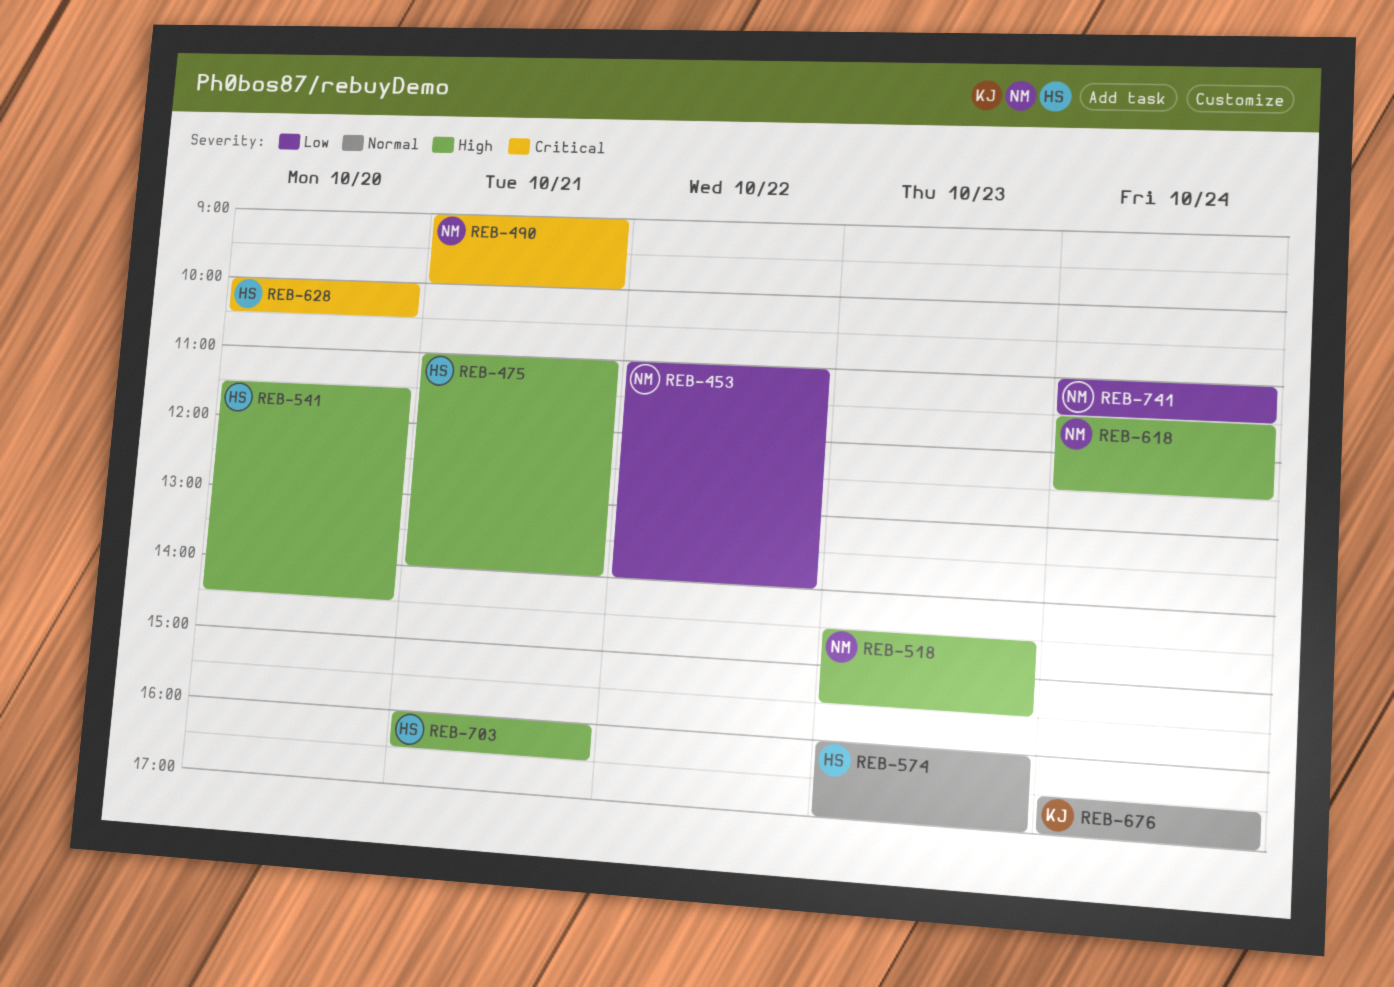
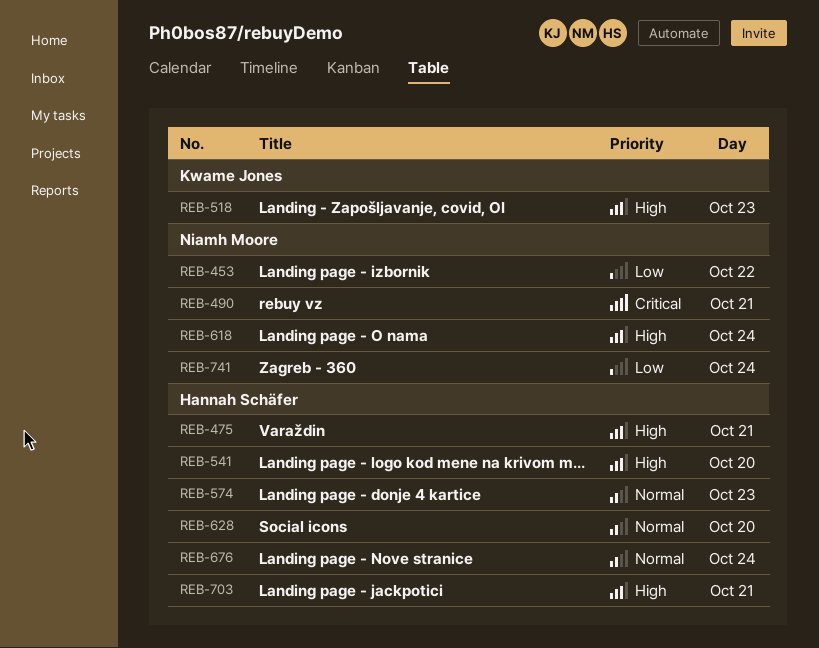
REB-518, owner: Niamh Moore -> Kwame Jones
REB-628, priority: Critical -> Normal
REB-676, owner: Kwame Jones -> Hannah Schäfer

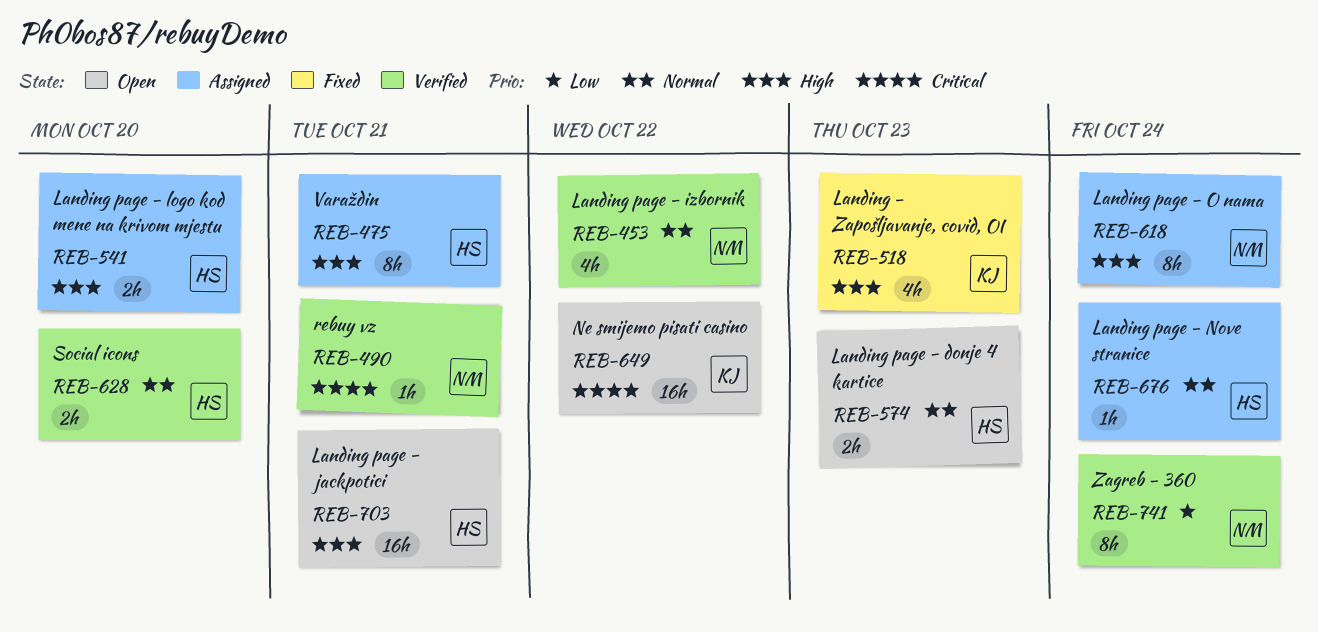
REB-453, priority: Low -> Normal
REB-649: none -> present

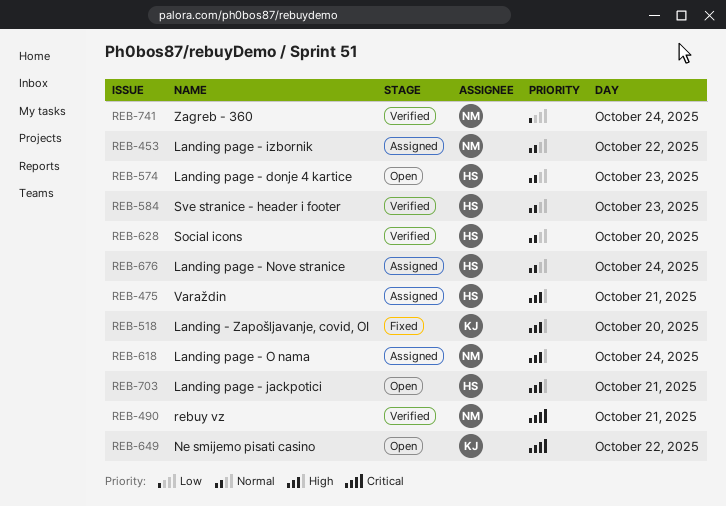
REB-453, status: Verified -> Assigned
REB-518, day: Oct 23 -> Oct 20
REB-541: present -> none
REB-584: none -> present

